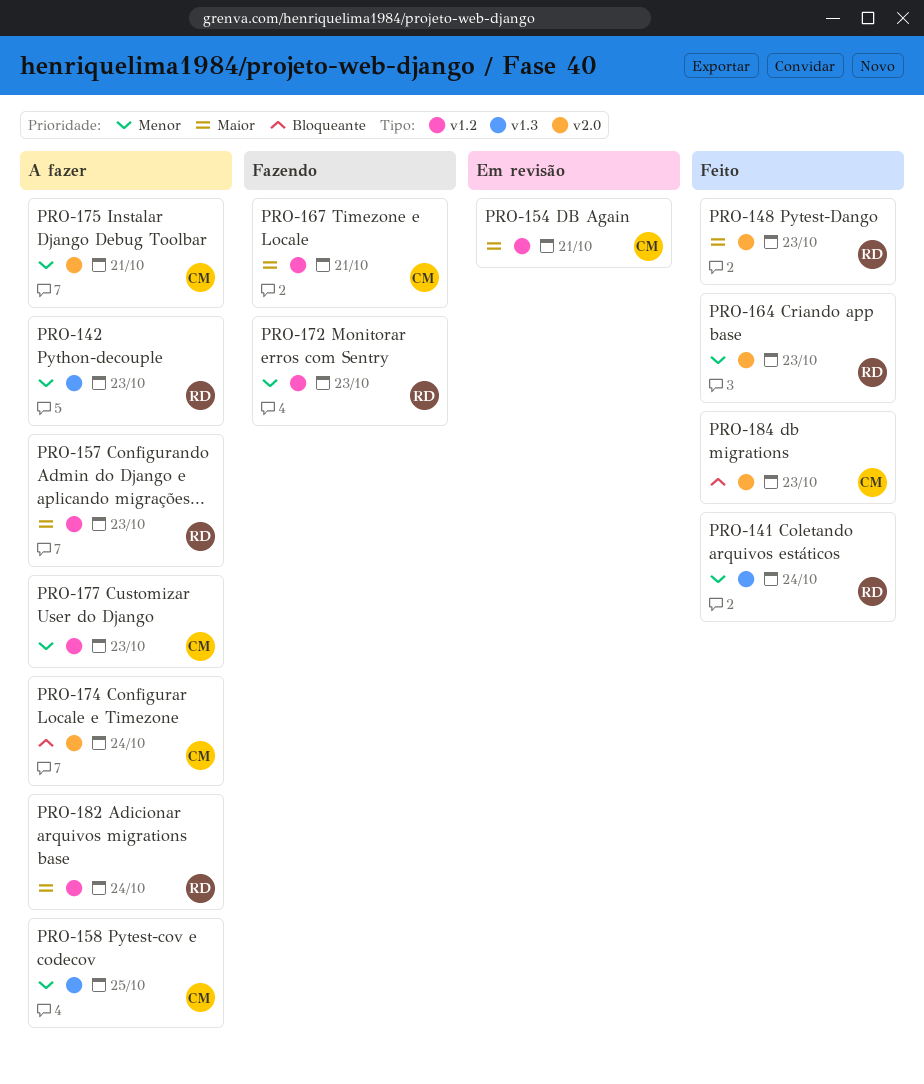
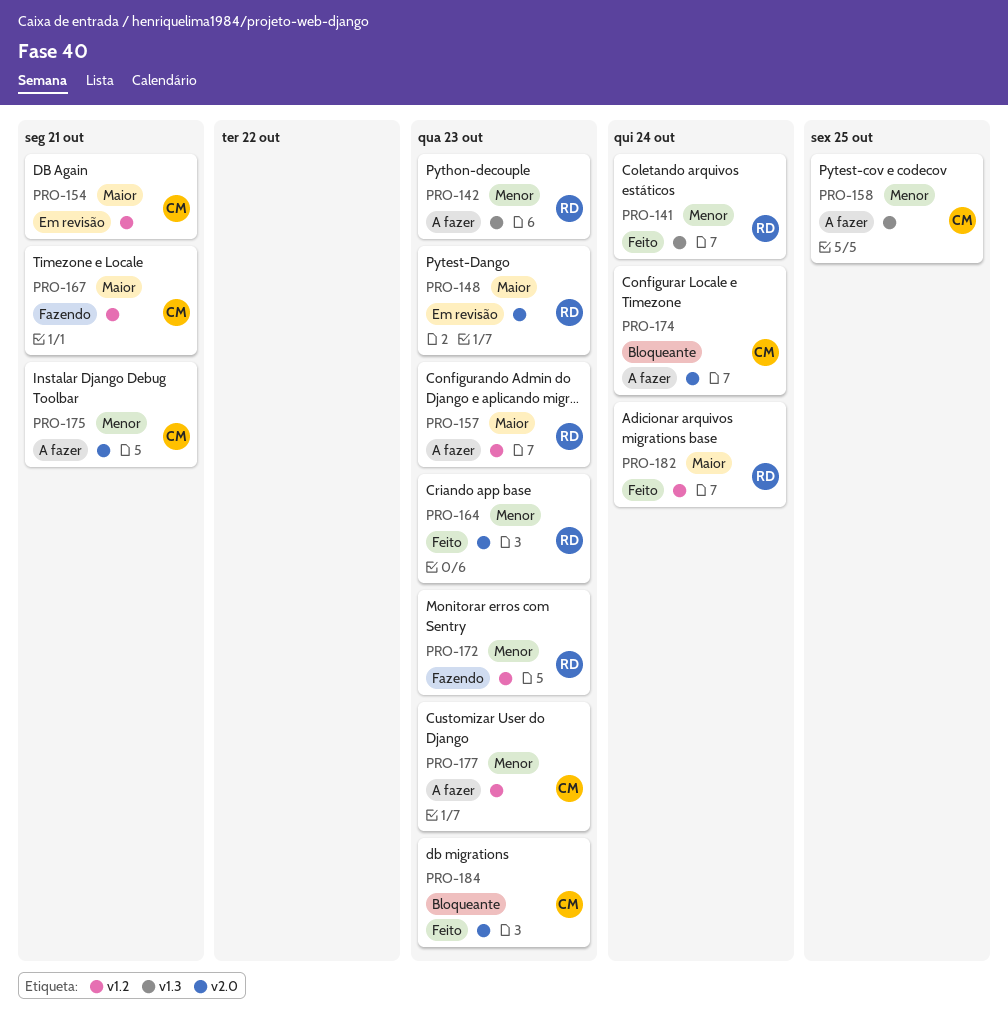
PRO-148, status: Feito -> Em revisão
PRO-182, status: A fazer -> Feito

